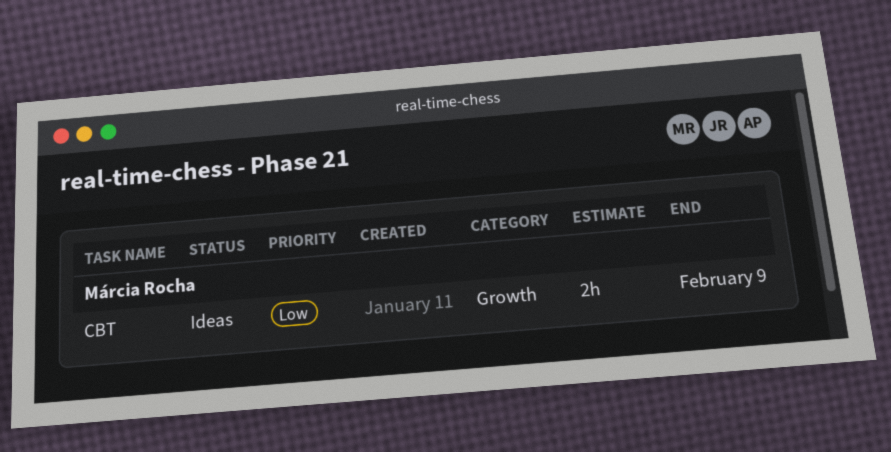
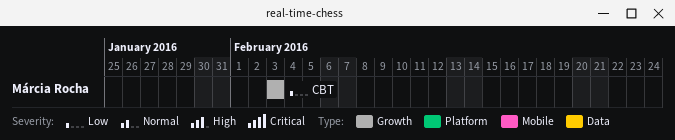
CBT, due: Feb 9 -> Feb 3

